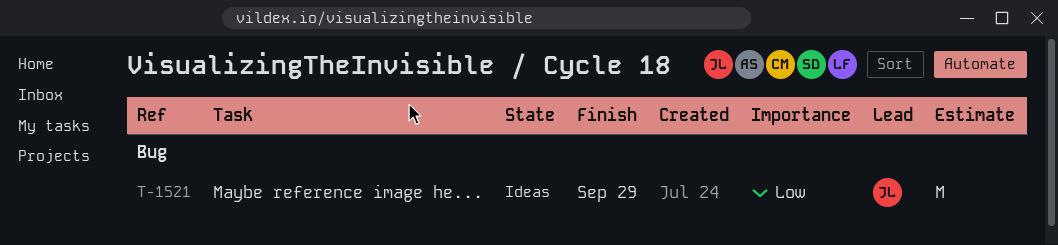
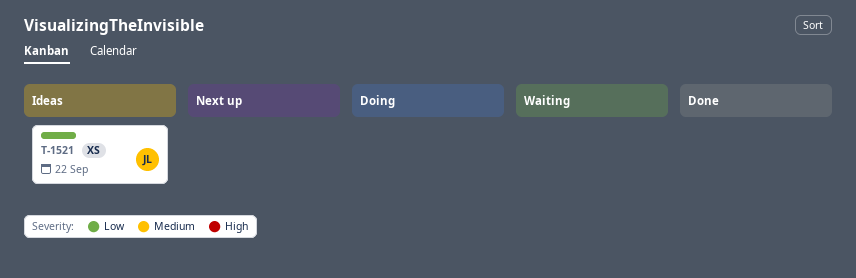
T-1521, estimate: M -> XS
T-1521, due: Sep 29 -> Sep 22

